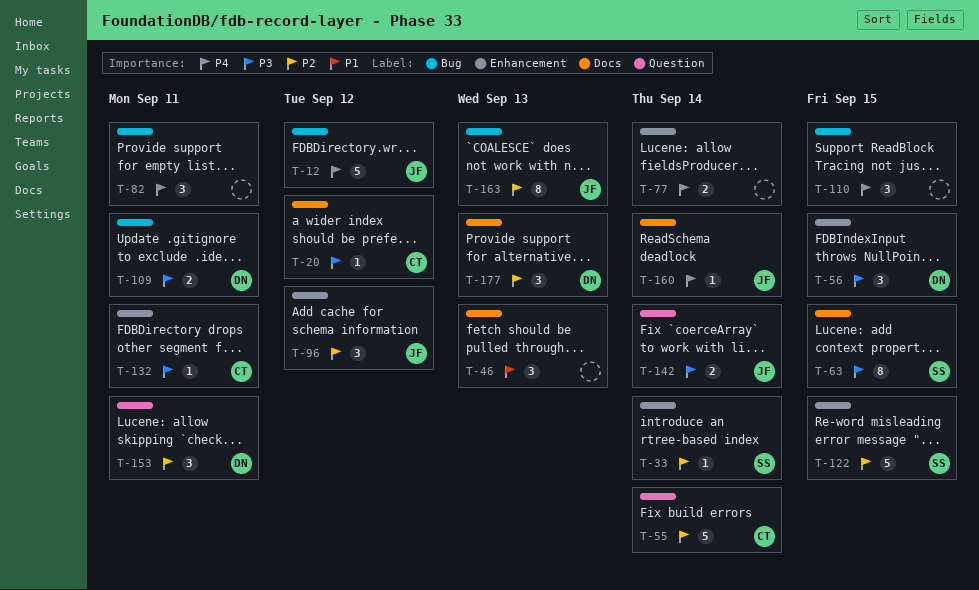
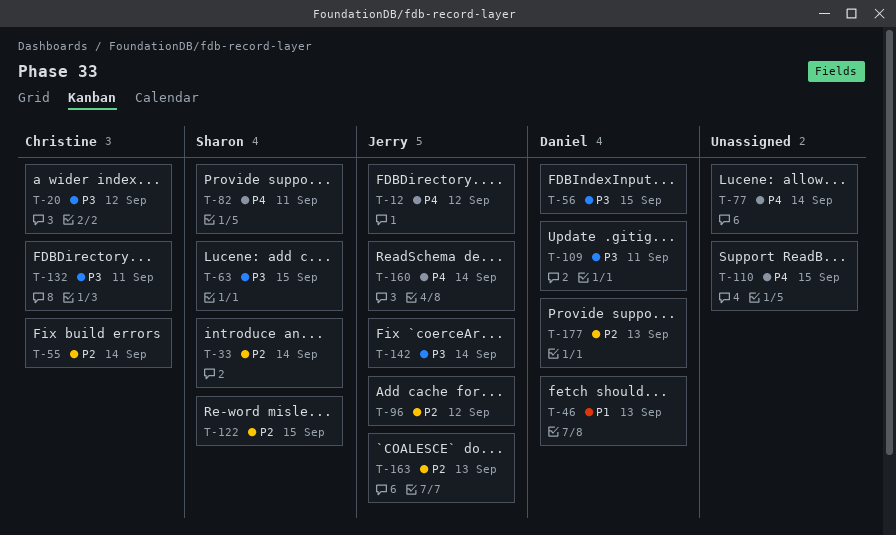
T-46, owner: none -> Daniel
T-82, owner: none -> Sharon
T-153: present -> none

